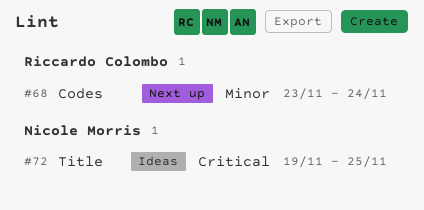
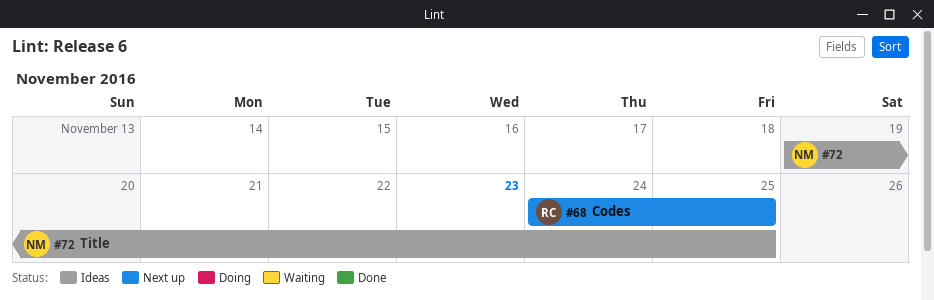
#68, start: Nov 23 -> Nov 24
#68, due: Nov 24 -> Nov 25

